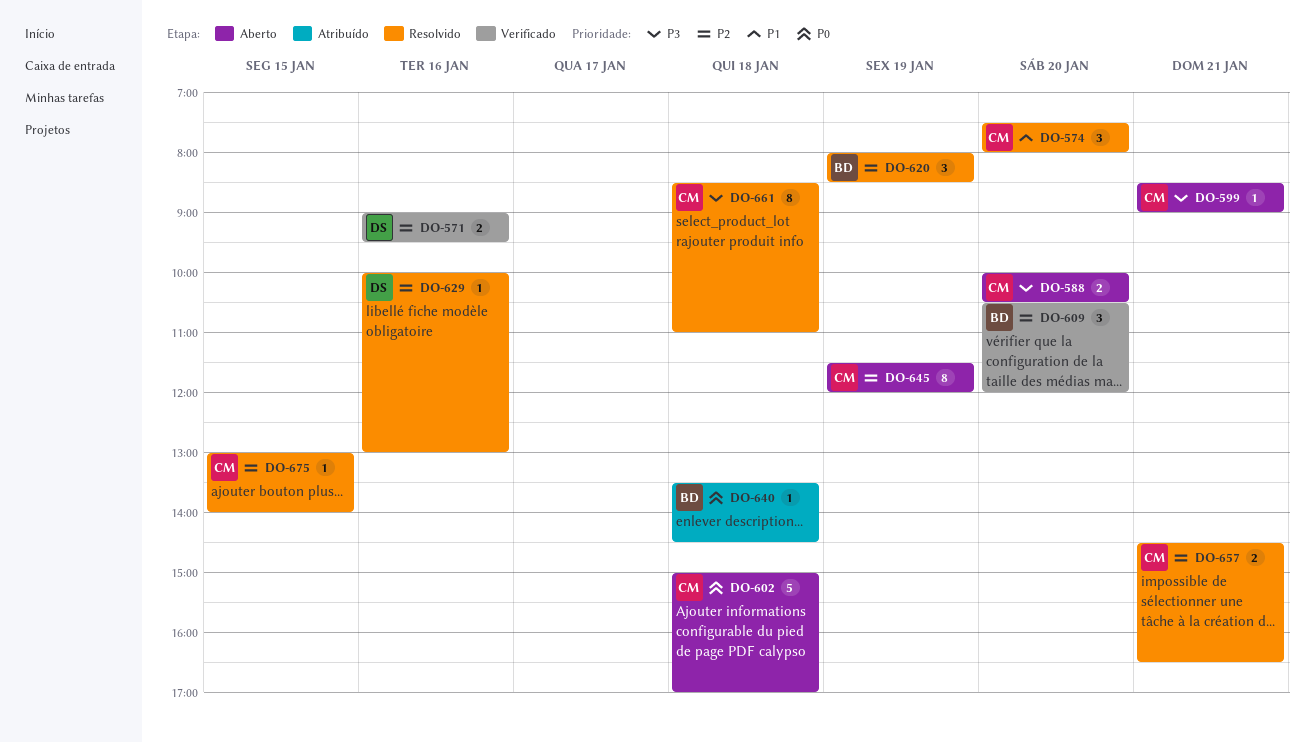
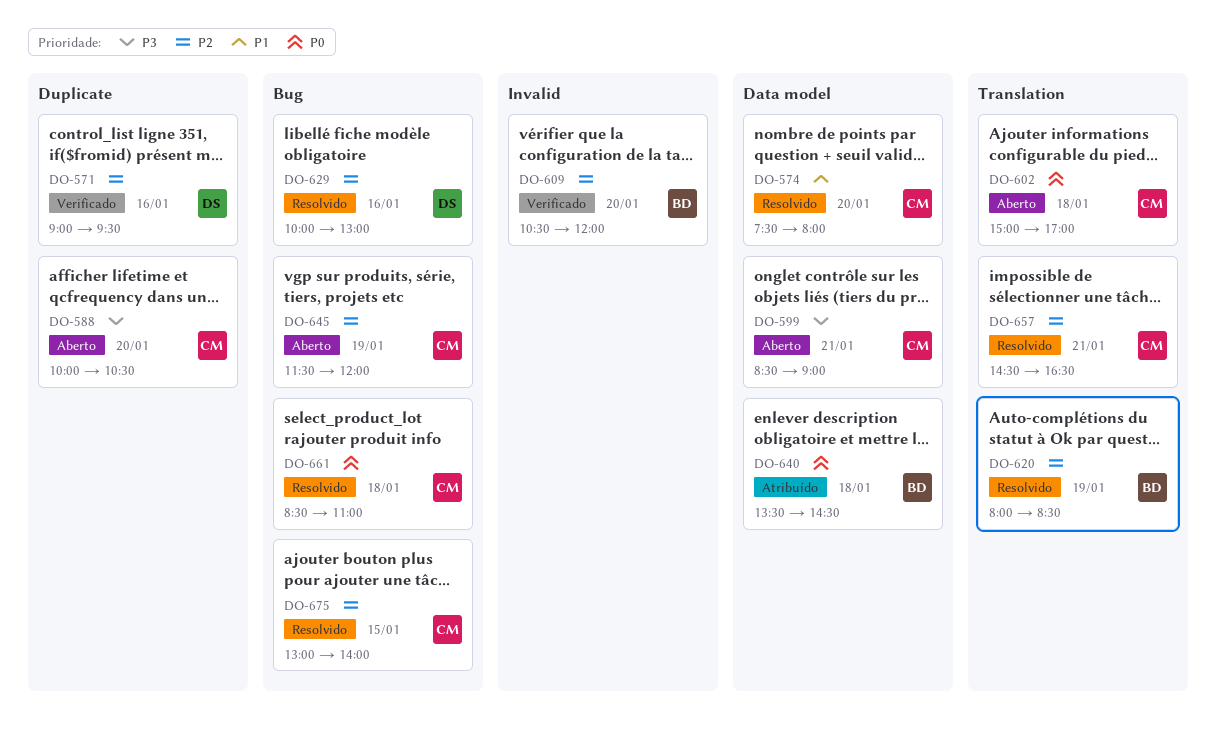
DO-661, priority: P3 -> P0

